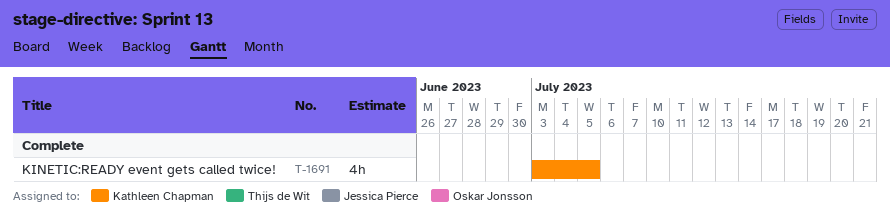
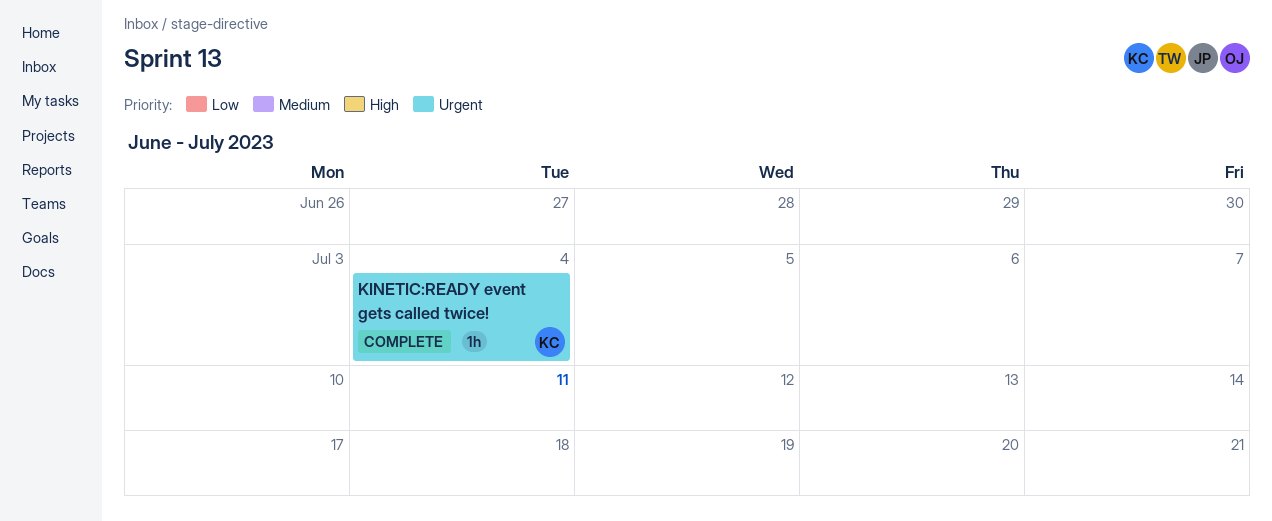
KINETIC:READY event gets called twice!, estimate: 4h -> 1h
KINETIC:READY event gets called twice!, due: Jul 5 -> Jul 4

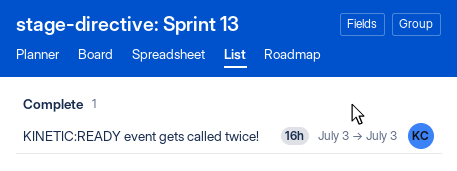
KINETIC:READY event gets called twice!, estimate: 1h -> 16h
KINETIC:READY event gets called twice!, due: Jul 4 -> Jul 3

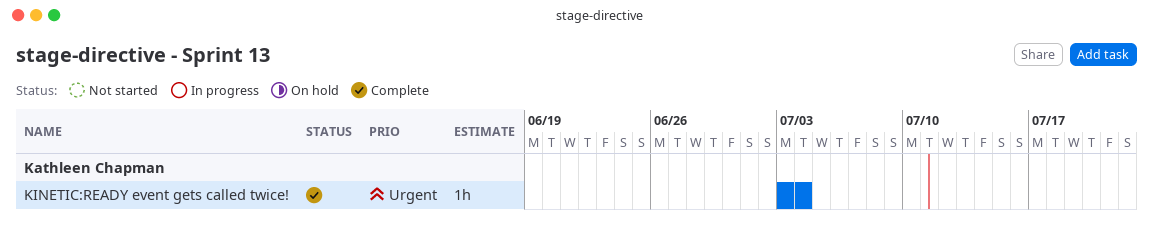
KINETIC:READY event gets called twice!, estimate: 16h -> 1h
KINETIC:READY event gets called twice!, due: Jul 3 -> Jul 4

